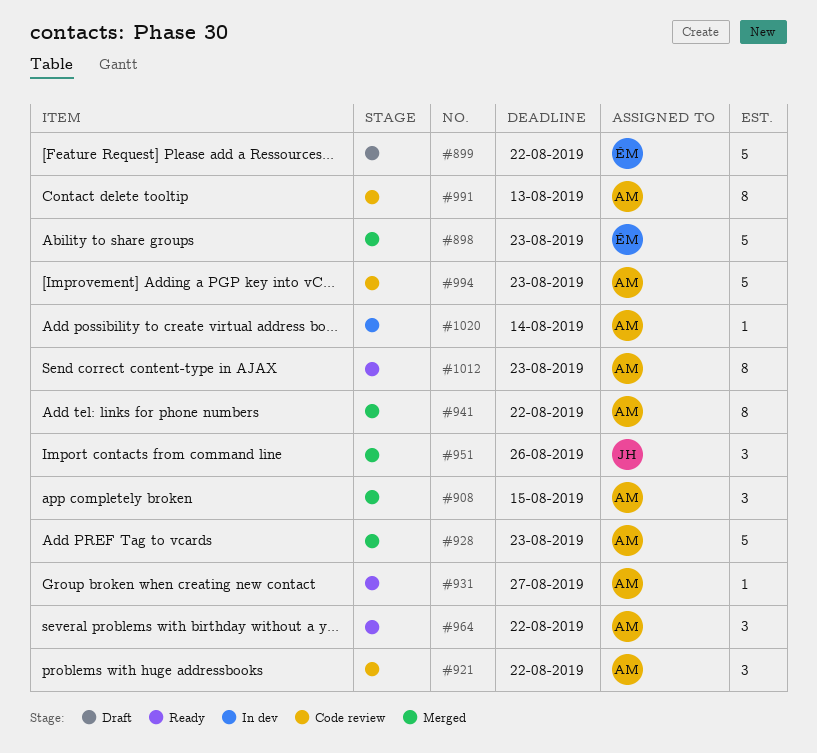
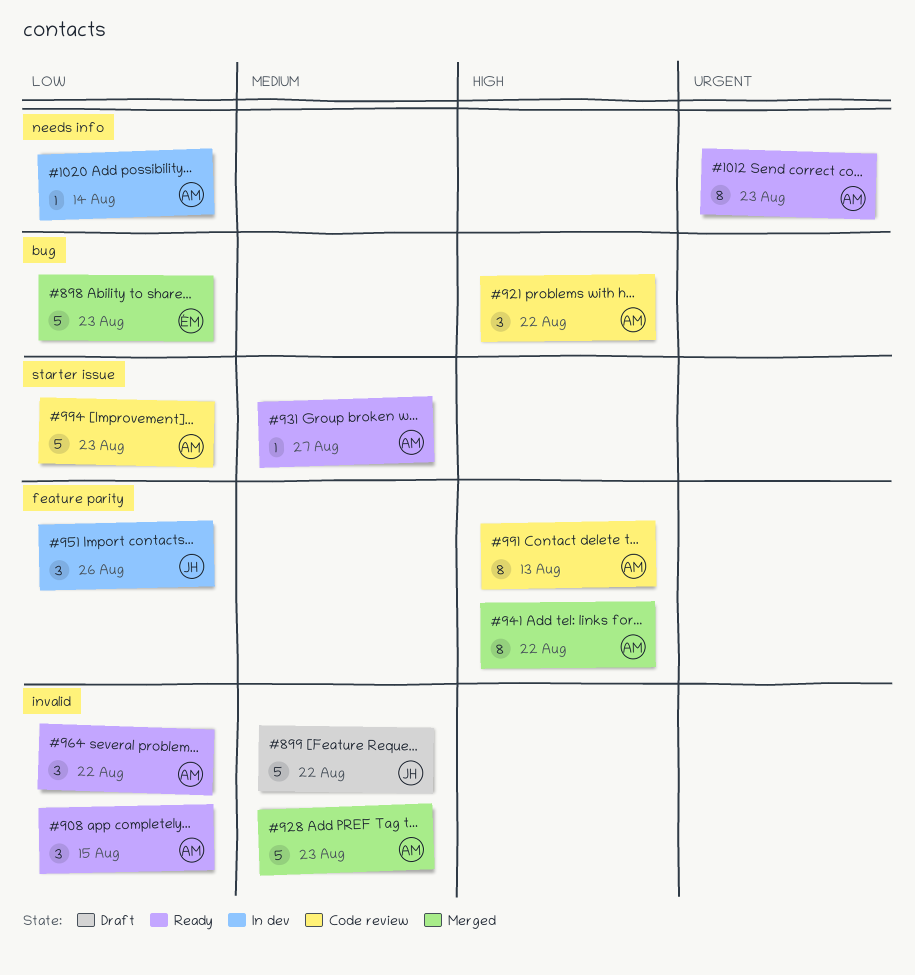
#899, owner: ÉM -> JH
#908, status: Merged -> Ready
#951, status: Merged -> In dev

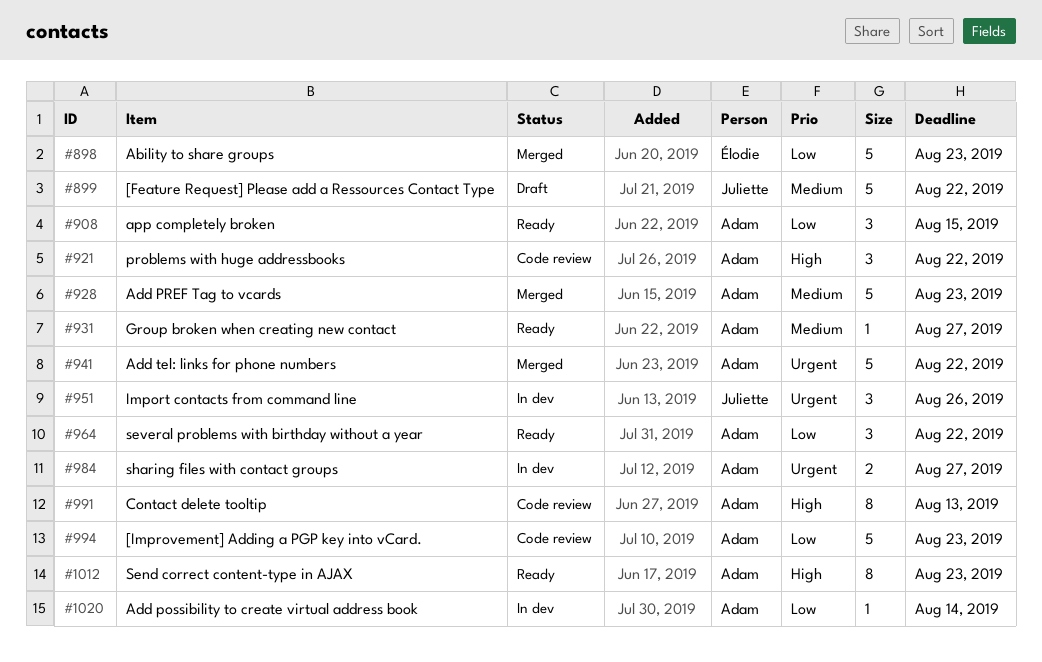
#941, priority: High -> Urgent
#941, estimate: 8 -> 5
#951, priority: Low -> Urgent
#984: none -> present
#1012, priority: Urgent -> High

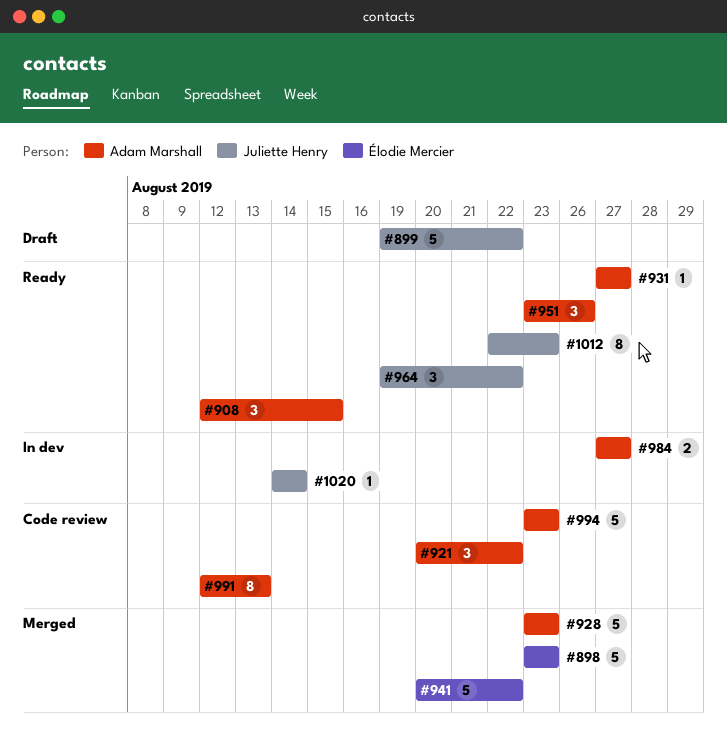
#941, owner: Adam Marshall -> Élodie Mercier
#951, status: In dev -> Ready
#951, owner: Juliette Henry -> Adam Marshall
#964, owner: Adam Marshall -> Juliette Henry
#1012, owner: Adam Marshall -> Juliette Henry
#1020, owner: Adam Marshall -> Juliette Henry

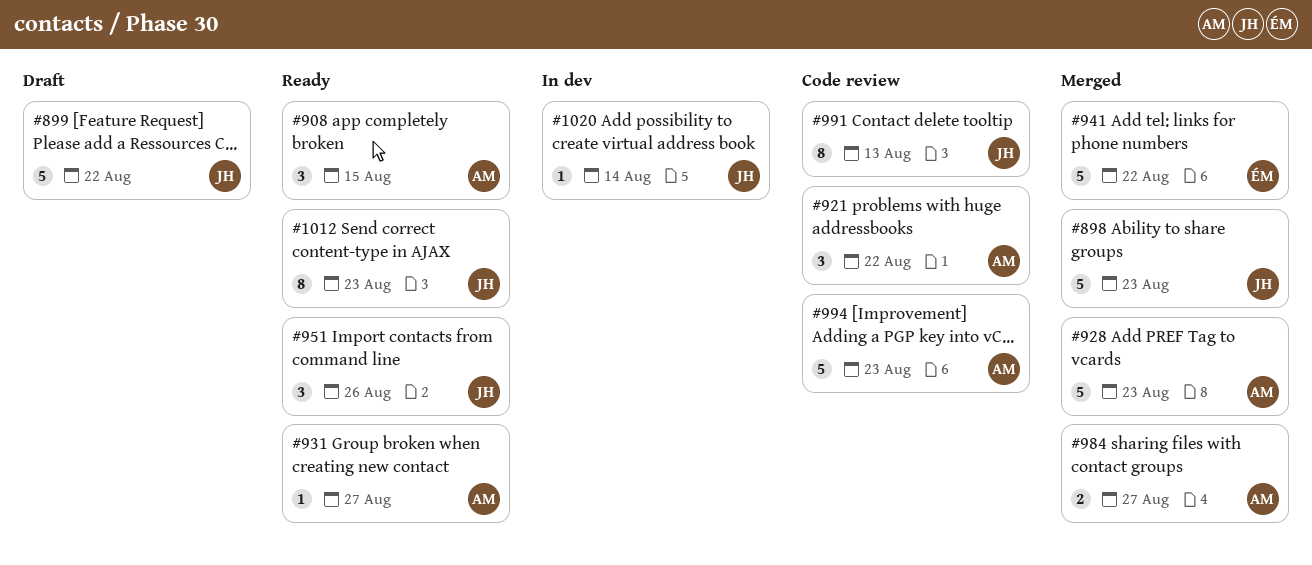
#898, owner: Élodie Mercier -> Juliette Henry
#951, owner: Adam Marshall -> Juliette Henry
#964: present -> none
#984, status: In dev -> Merged
#991, owner: Adam Marshall -> Juliette Henry

